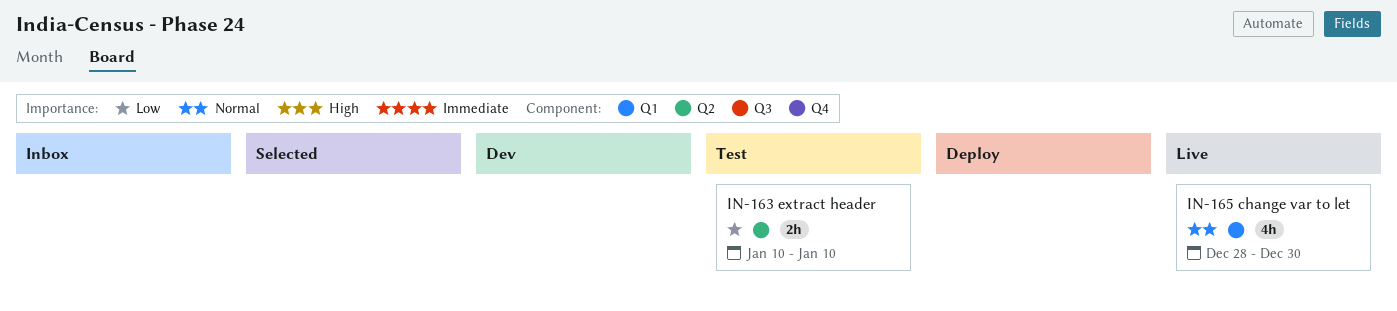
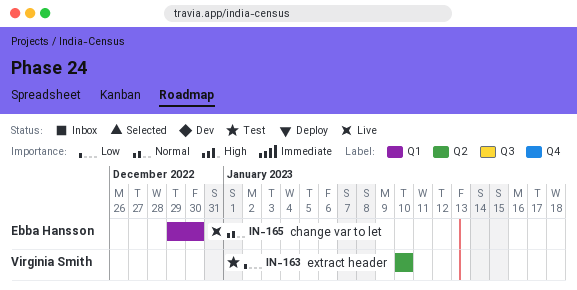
IN-165, start: Dec 28 -> Dec 29

